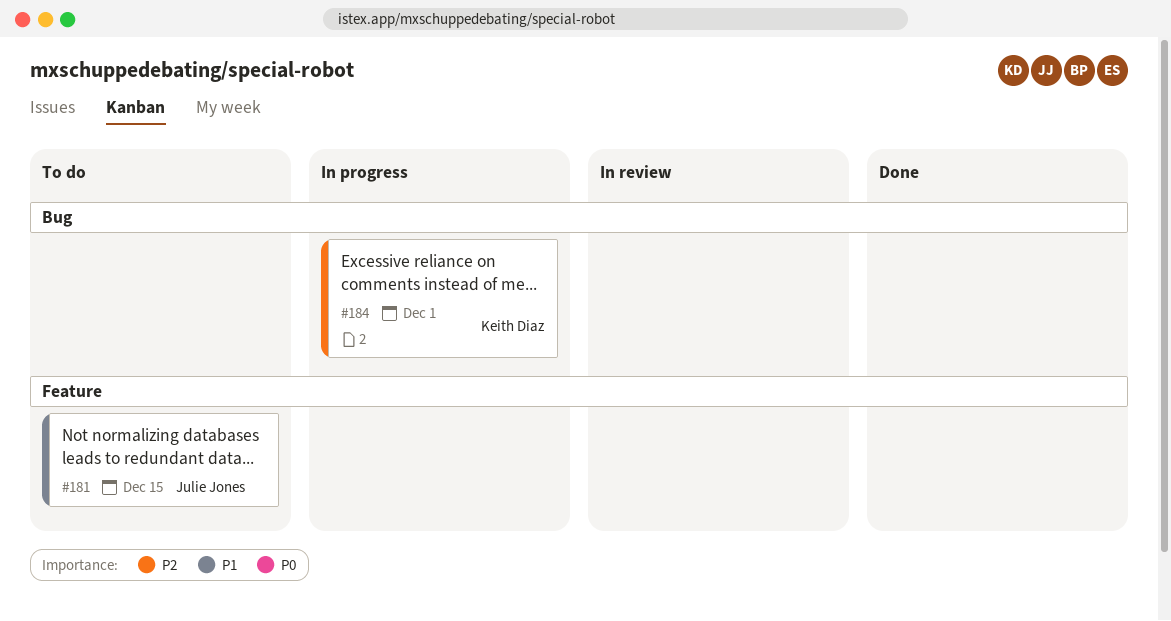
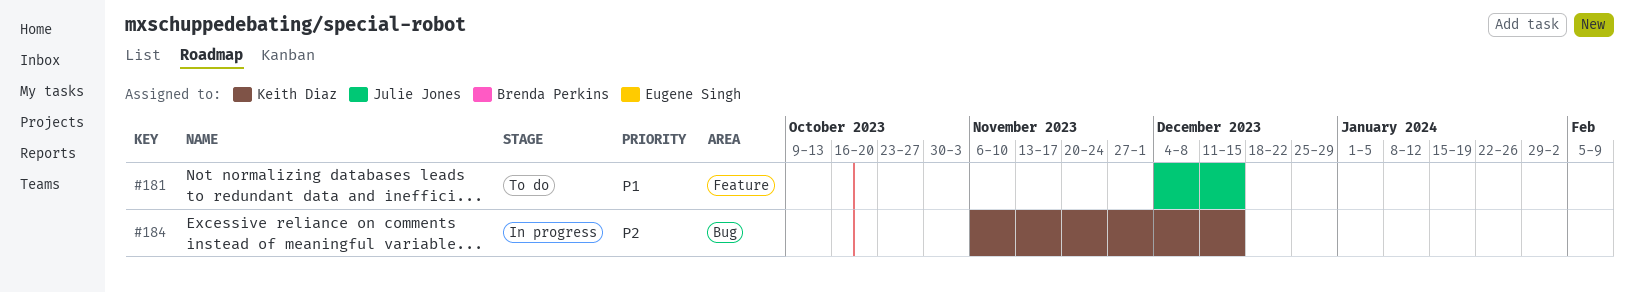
#184, due: Dec 1 -> Dec 15

